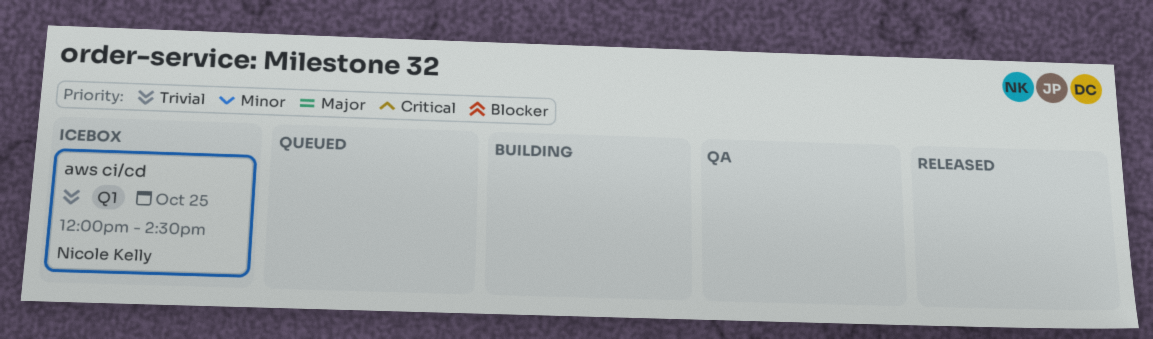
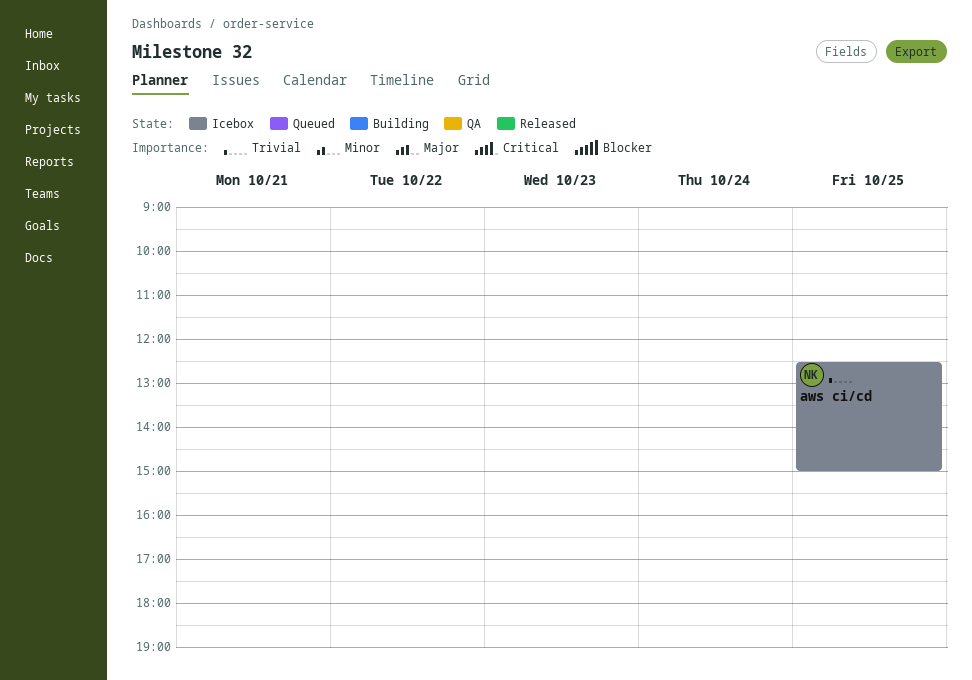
aws ci/cd, begins: 12:00 -> 12:30
aws ci/cd, ends: 14:30 -> 15:00

